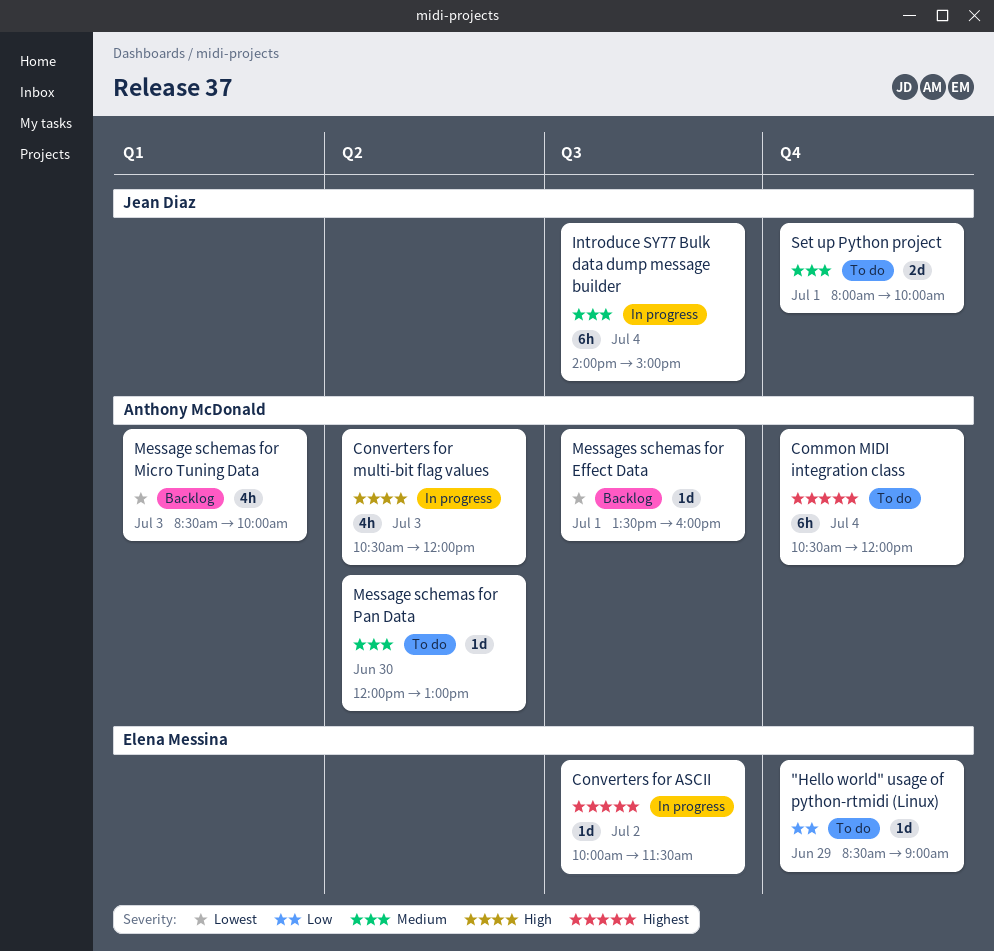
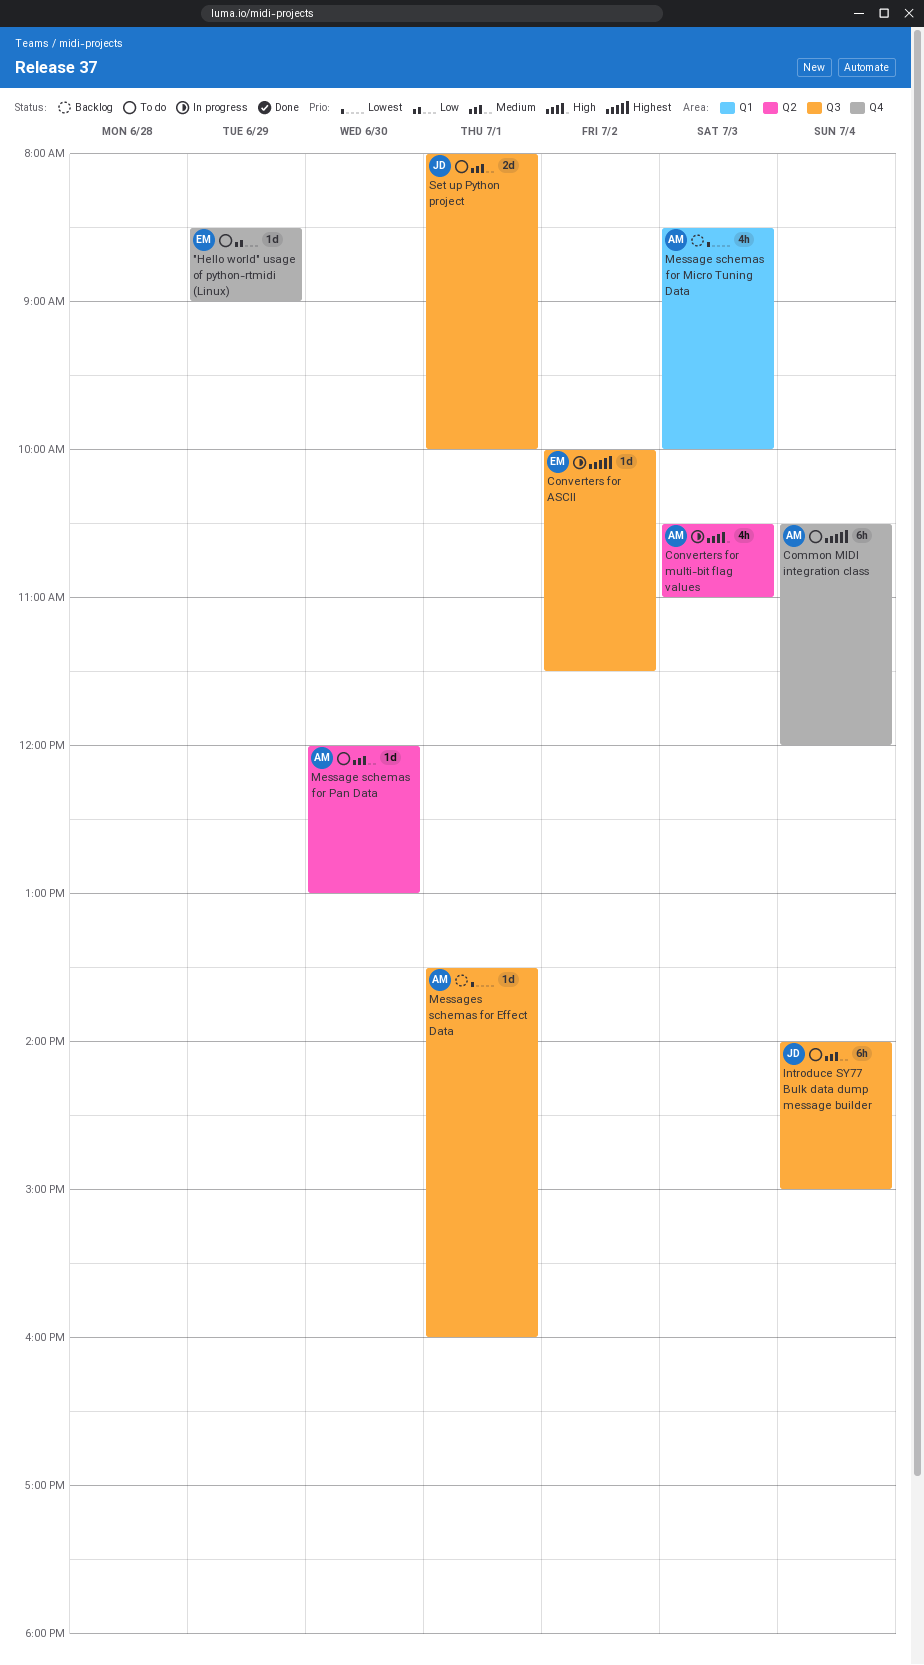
Converters for multi-bit flag values, ends: 12:00 -> 11:00
Introduce SY77 Bulk data dump message builder, status: In progress -> To do
Set up Python project, label: Q4 -> Q3

